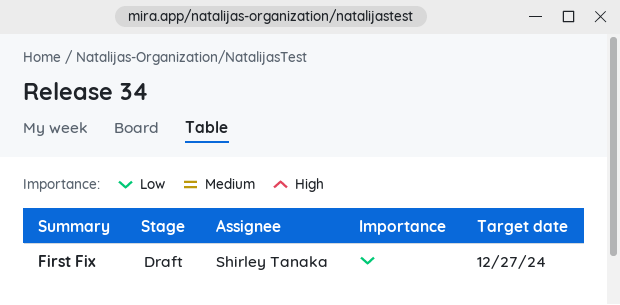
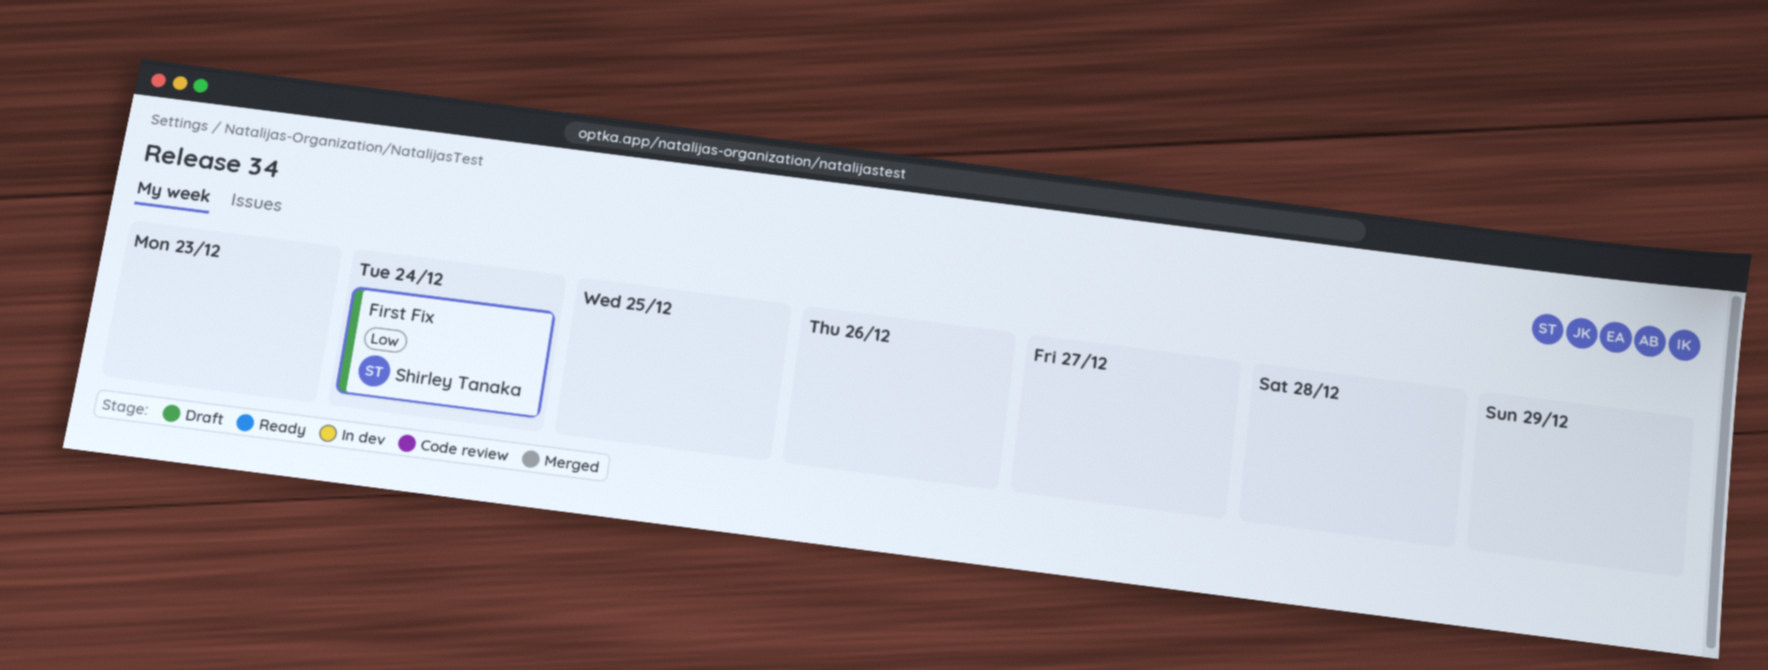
First Fix, due: Dec 27 -> Dec 24

